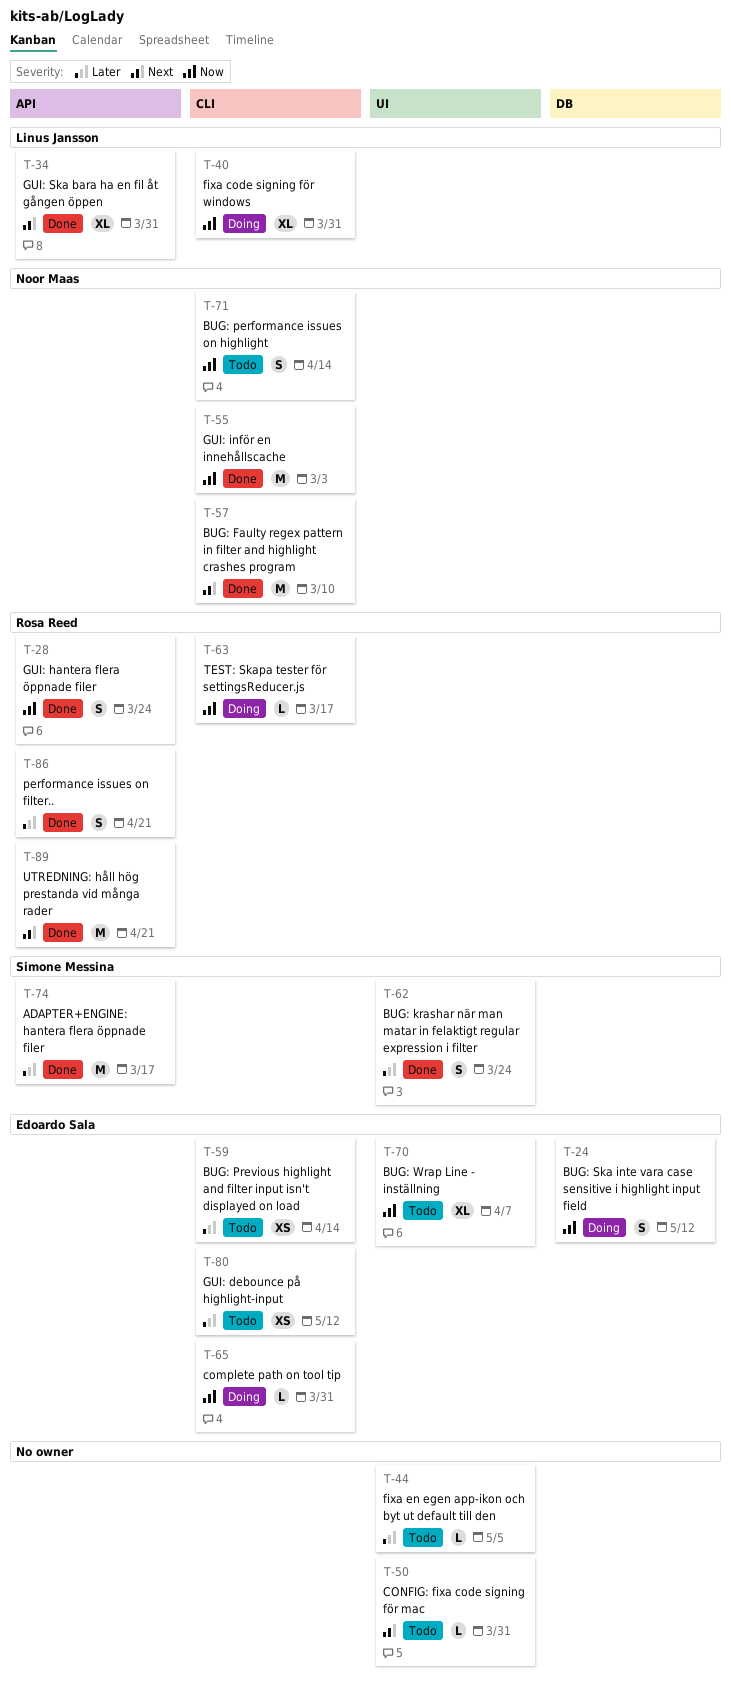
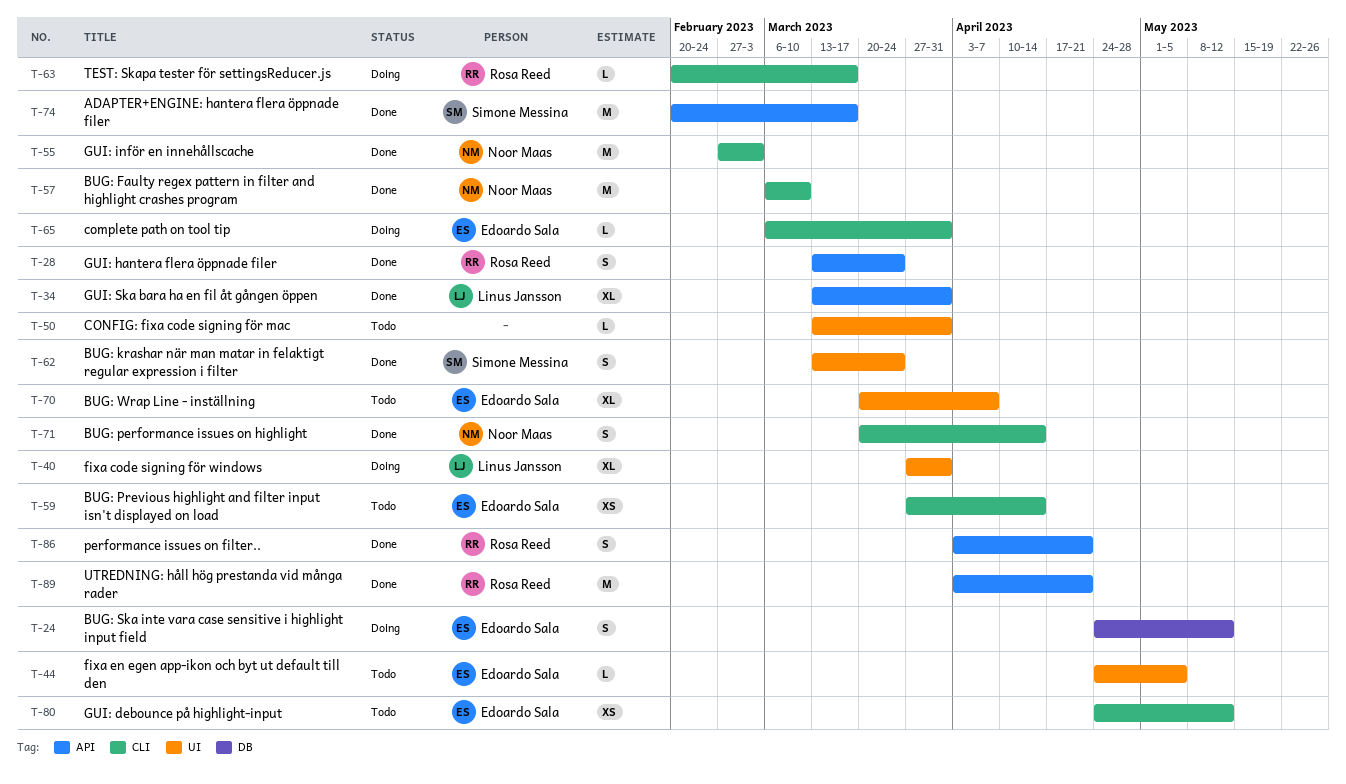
T-40, label: CLI -> UI
T-44, owner: none -> Edoardo Sala
T-71, status: Todo -> Done

